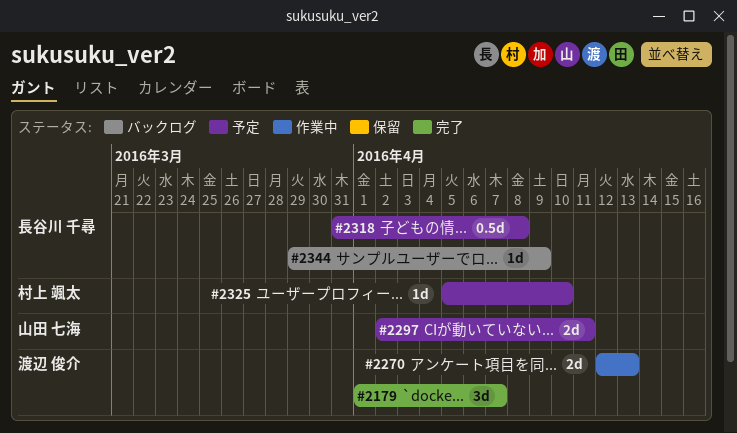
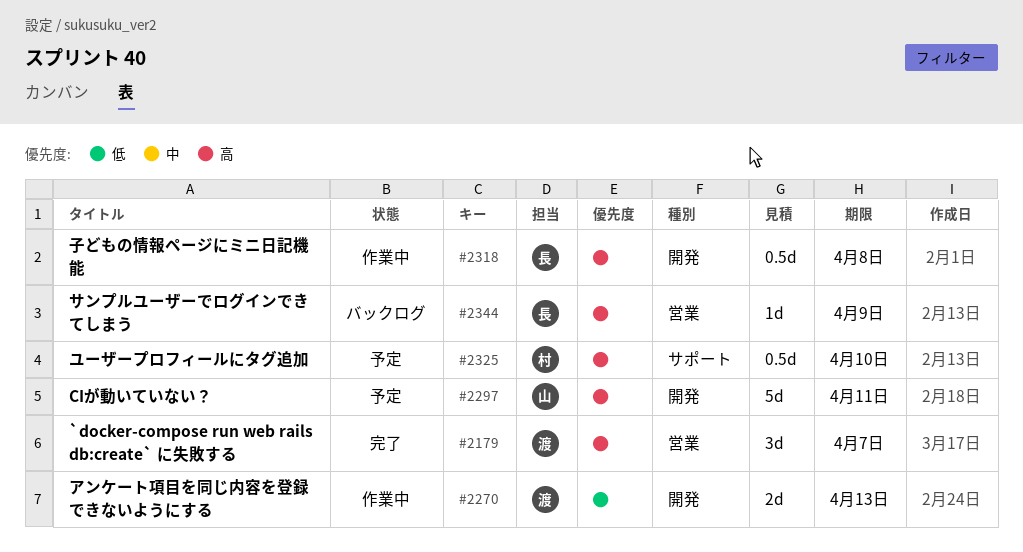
#2297, estimate: 2d -> 5d
#2318, status: 予定 -> 作業中
#2325, estimate: 1d -> 0.5d

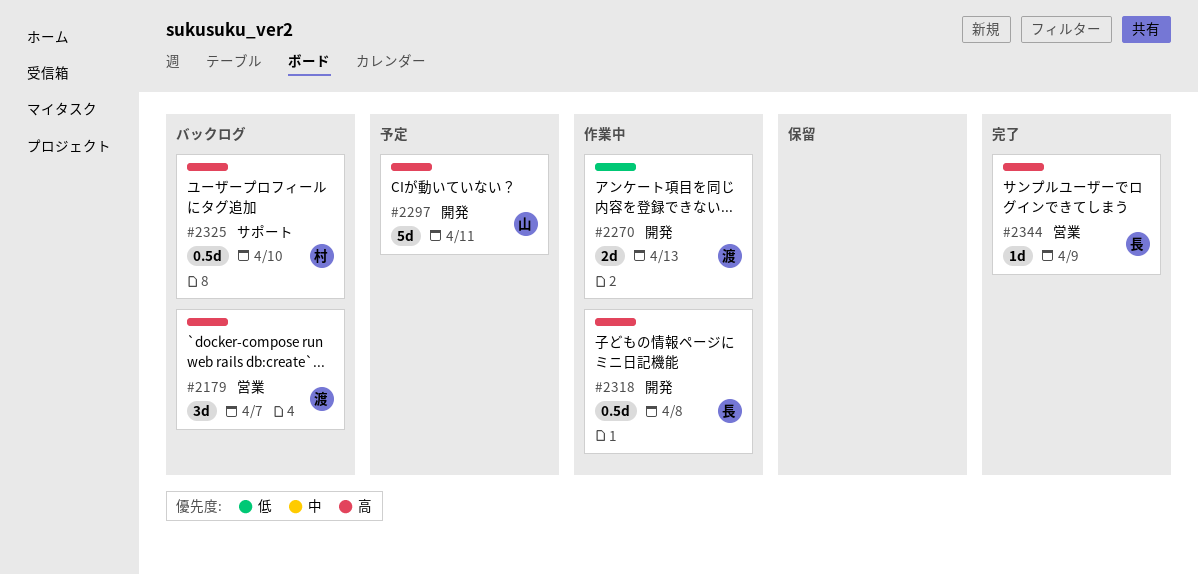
#2179, status: 完了 -> バックログ
#2325, status: 予定 -> バックログ
#2344, status: バックログ -> 完了

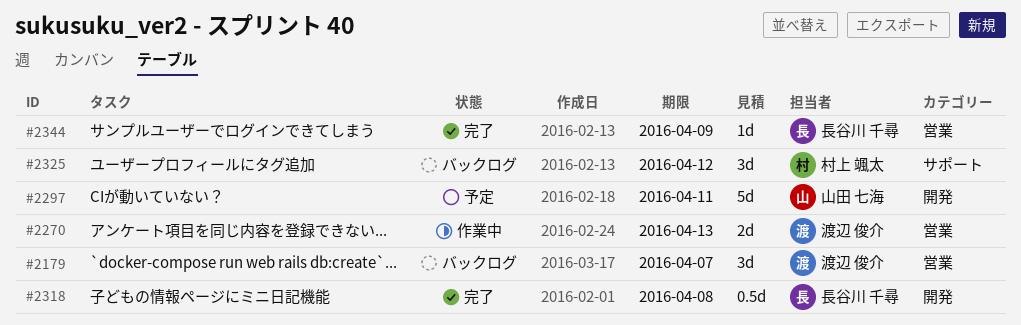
#2270, label: 開発 -> 営業
#2318, status: 作業中 -> 完了
#2325, estimate: 0.5d -> 3d
#2325, due: Apr 10 -> Apr 12

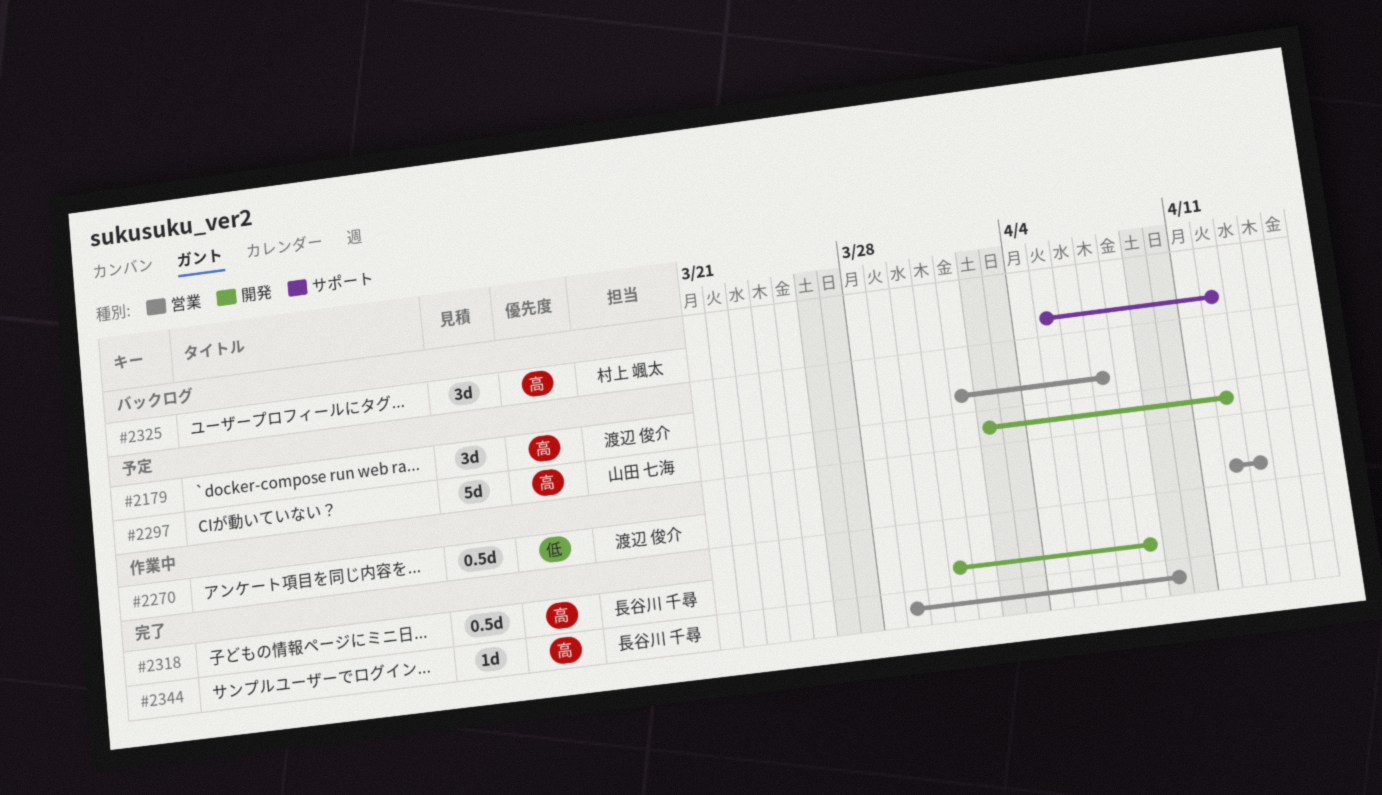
#2179, status: バックログ -> 予定
#2270, estimate: 2d -> 0.5d
#2297, due: Apr 11 -> Apr 12

